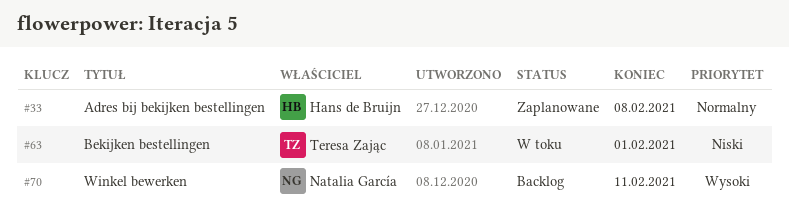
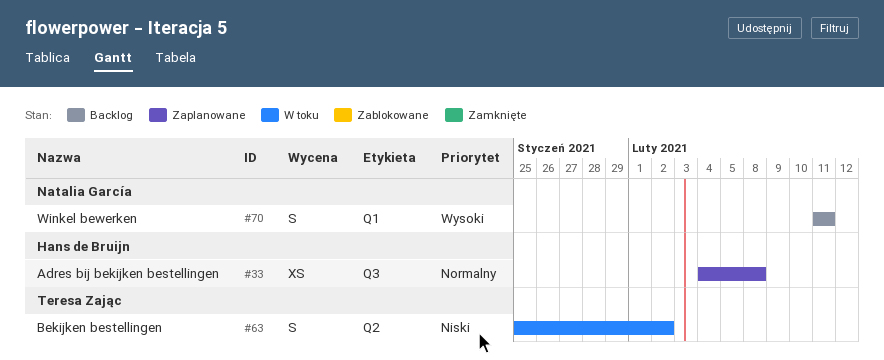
#63, due: Feb 1 -> Feb 2

